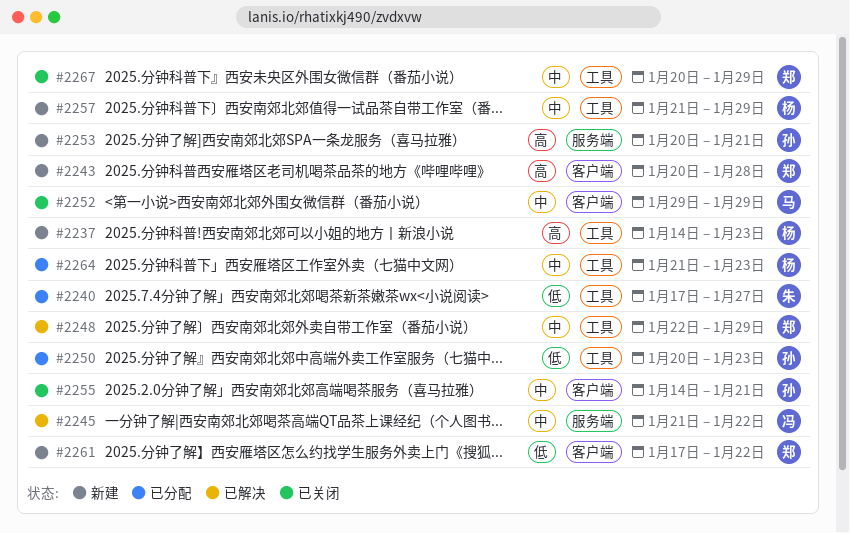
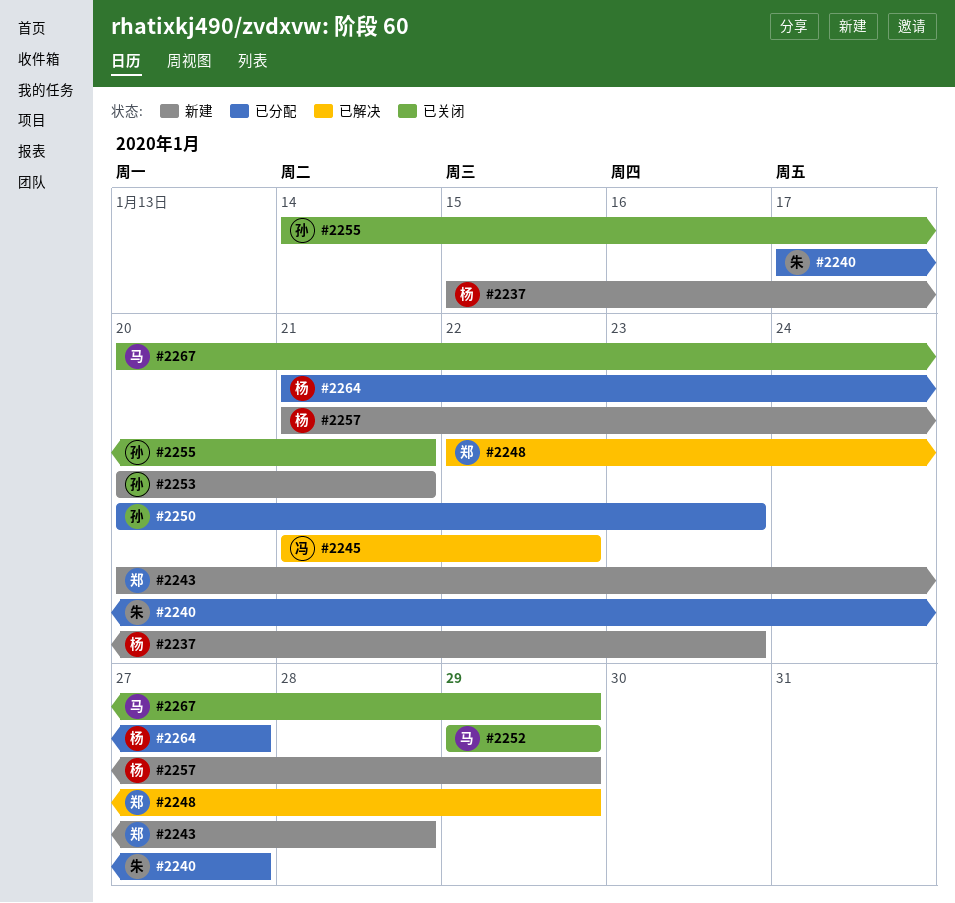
#2237, start: Jan 14 -> Jan 15
#2261: present -> none
#2264, due: Jan 23 -> Jan 27
#2267, owner: 郑 -> 马

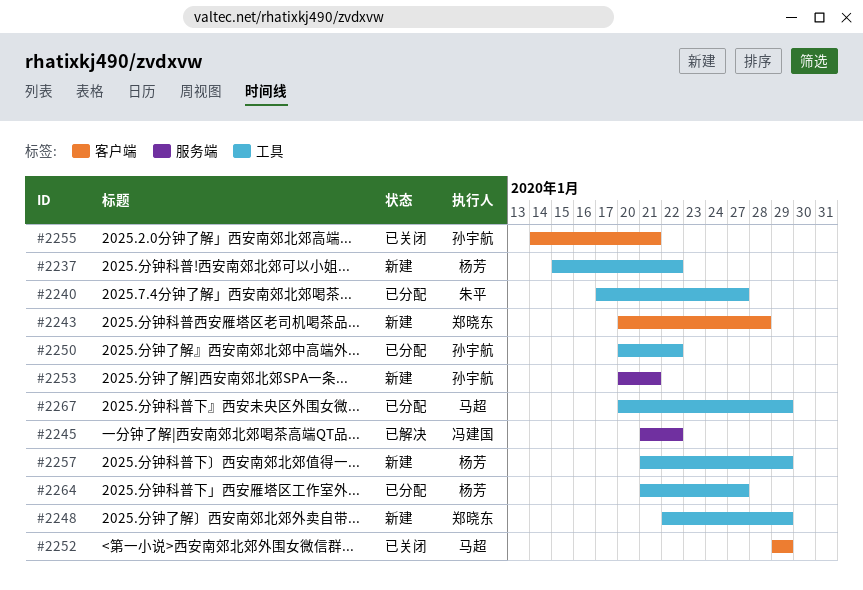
#2237, due: Jan 23 -> Jan 22
#2248, status: 已解决 -> 新建
#2250, due: Jan 23 -> Jan 22
#2267, status: 已关闭 -> 已分配

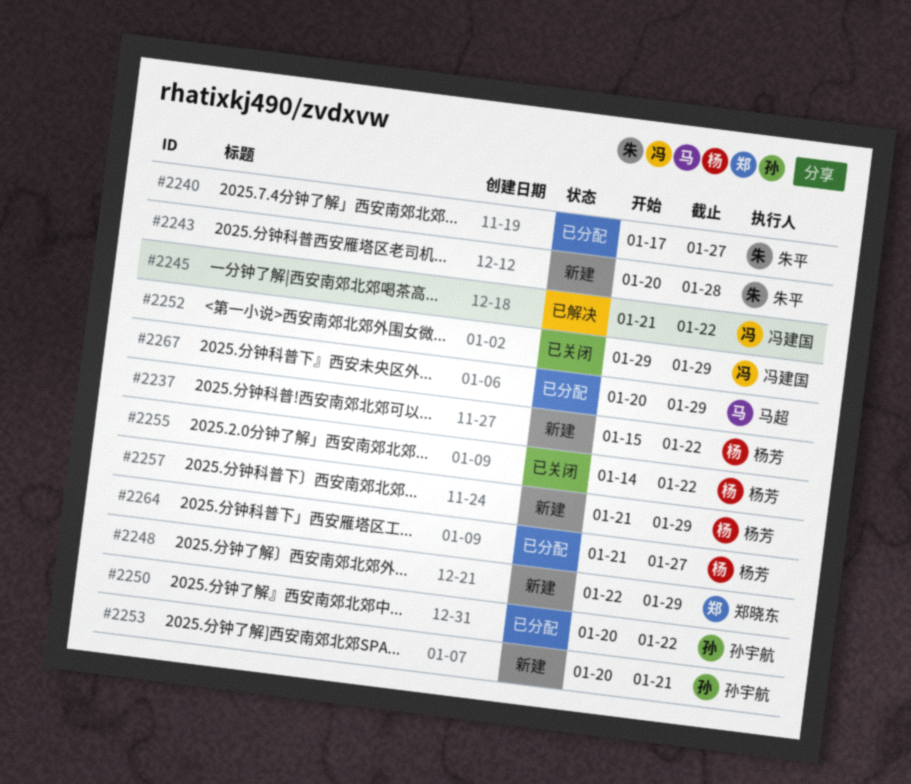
#2243, owner: 郑晓东 -> 朱平
#2252, owner: 马超 -> 冯建国
#2255, owner: 孙宇航 -> 杨芳
#2255, due: Jan 21 -> Jan 22

